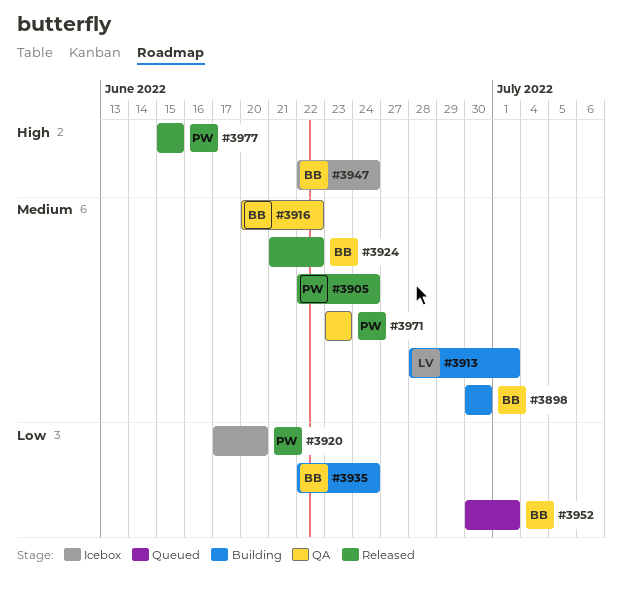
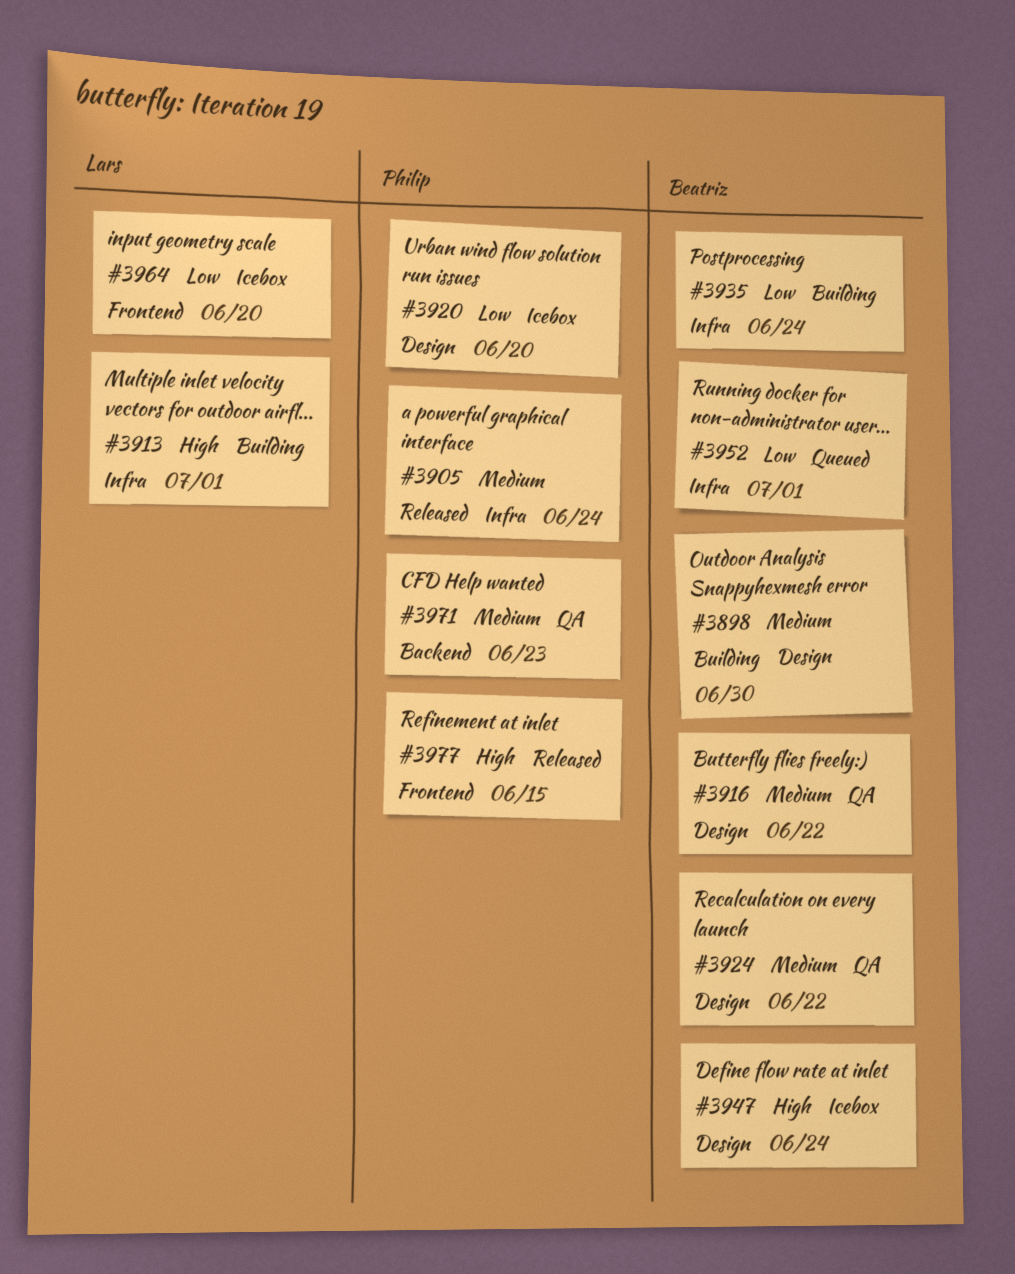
#3913, priority: Medium -> High
#3924, status: Released -> QA
#3964: none -> present

